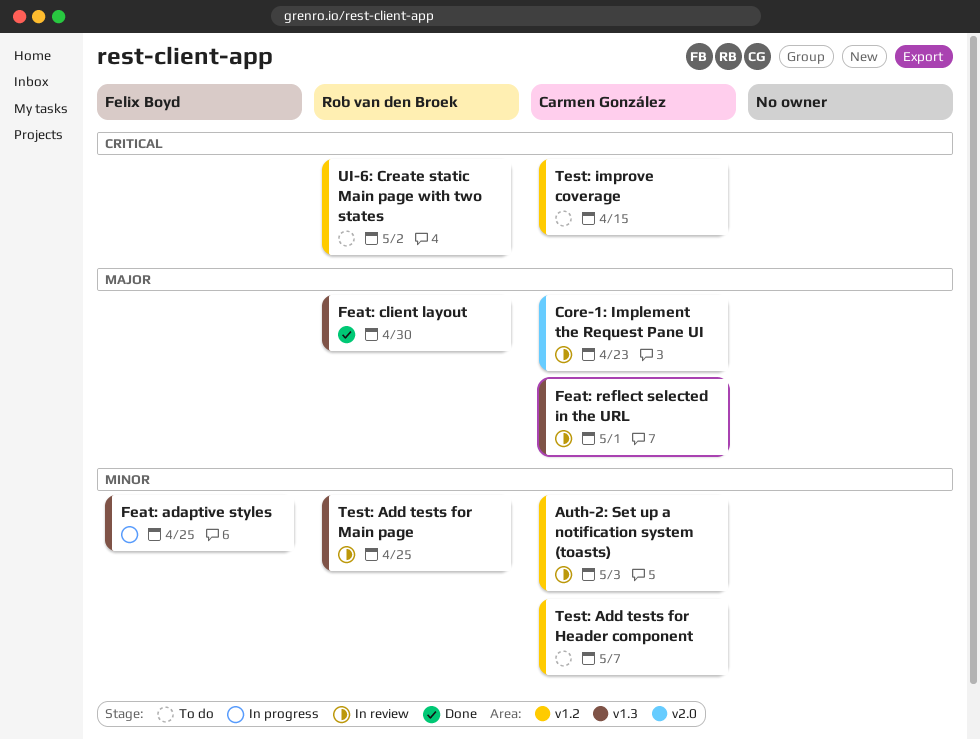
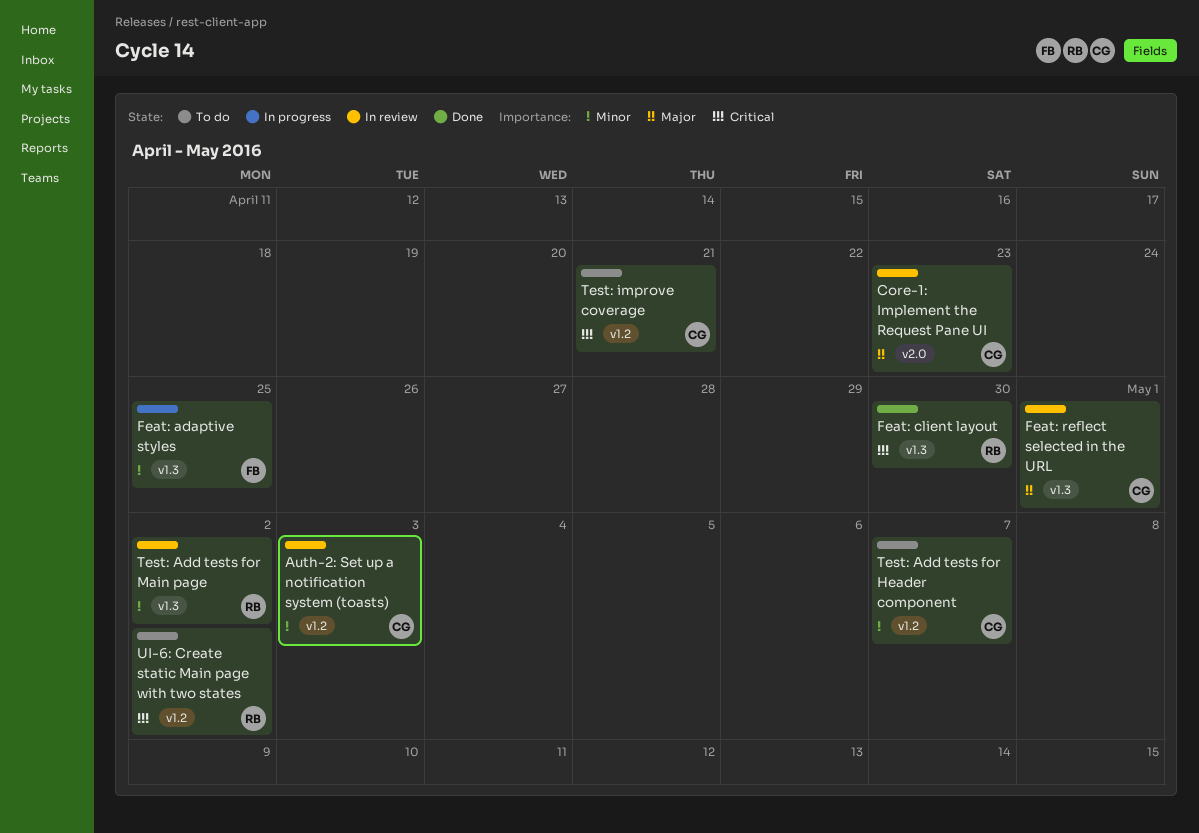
Feat: client layout, priority: Major -> Critical
Test: Add tests for Main page, due: Apr 25 -> May 2
Test: improve coverage, due: Apr 15 -> Apr 21

